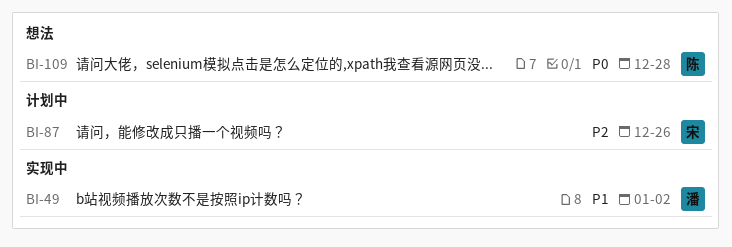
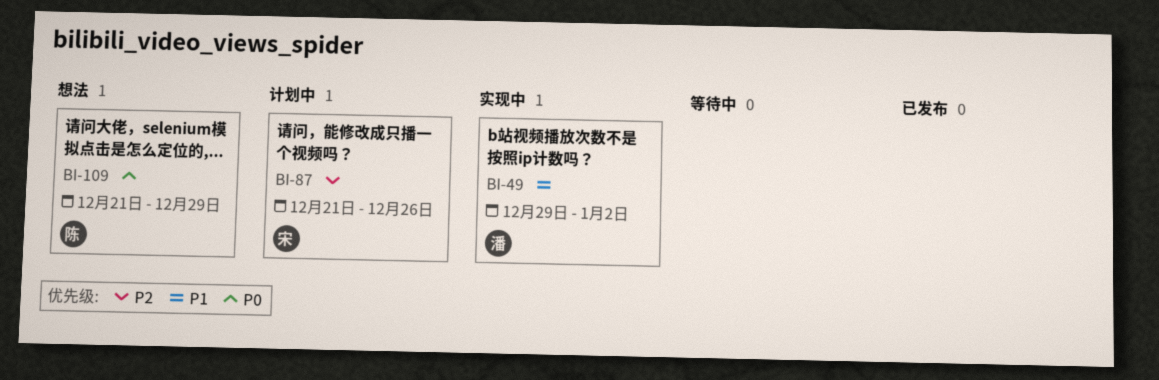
BI-109, due: Dec 28 -> Dec 29

